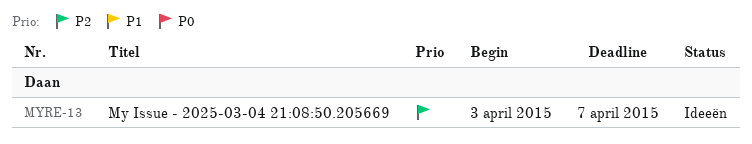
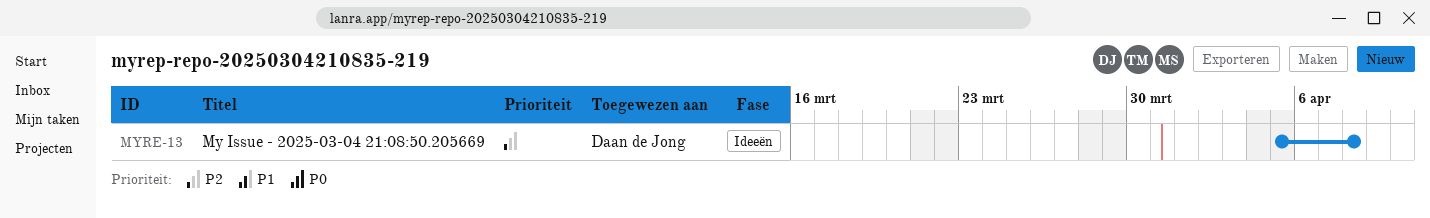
MYRE-13, start: Apr 3 -> Apr 5
MYRE-13, due: Apr 7 -> Apr 8

